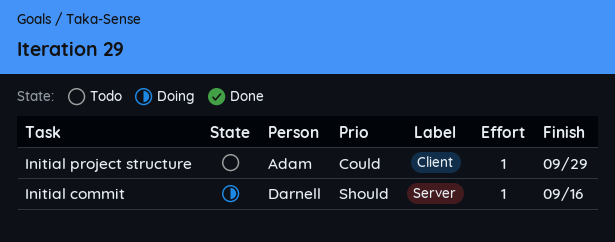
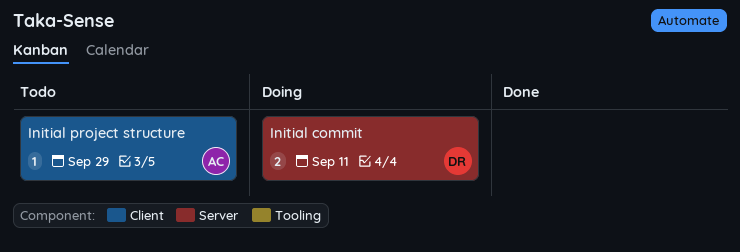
Initial commit, estimate: 1 -> 2
Initial commit, due: Sep 16 -> Sep 11

